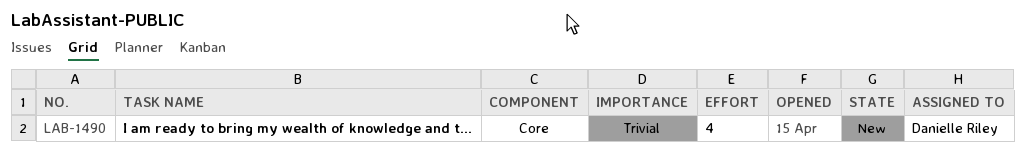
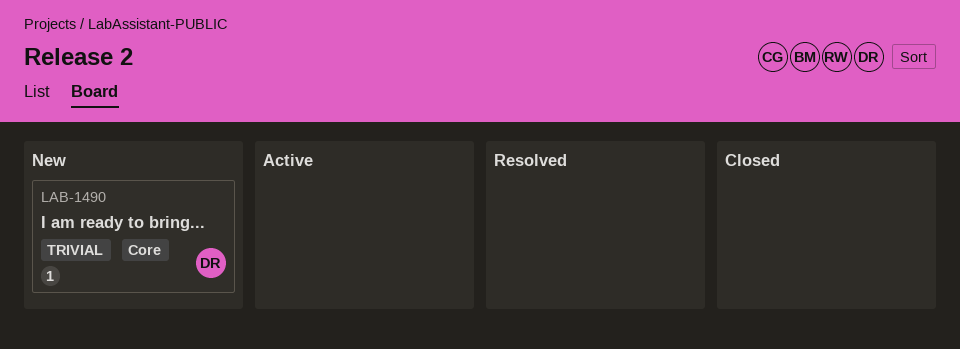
LAB-1490, estimate: 4 -> 1

